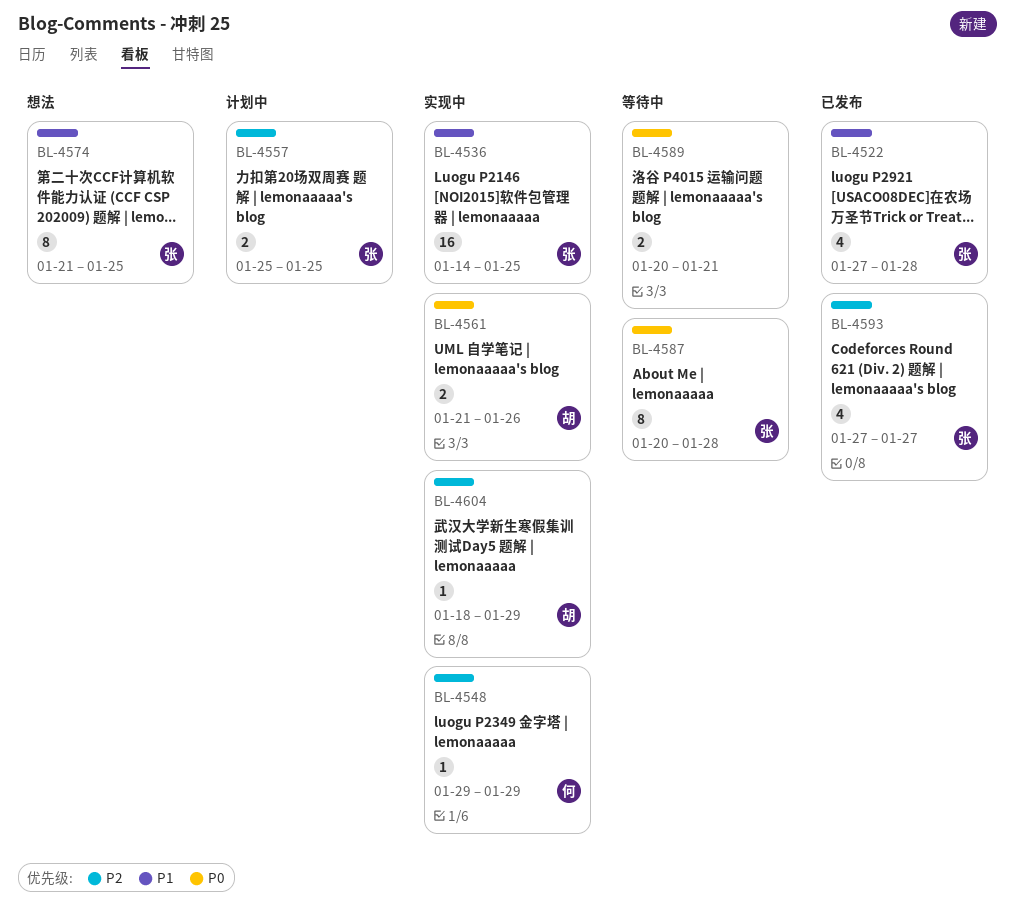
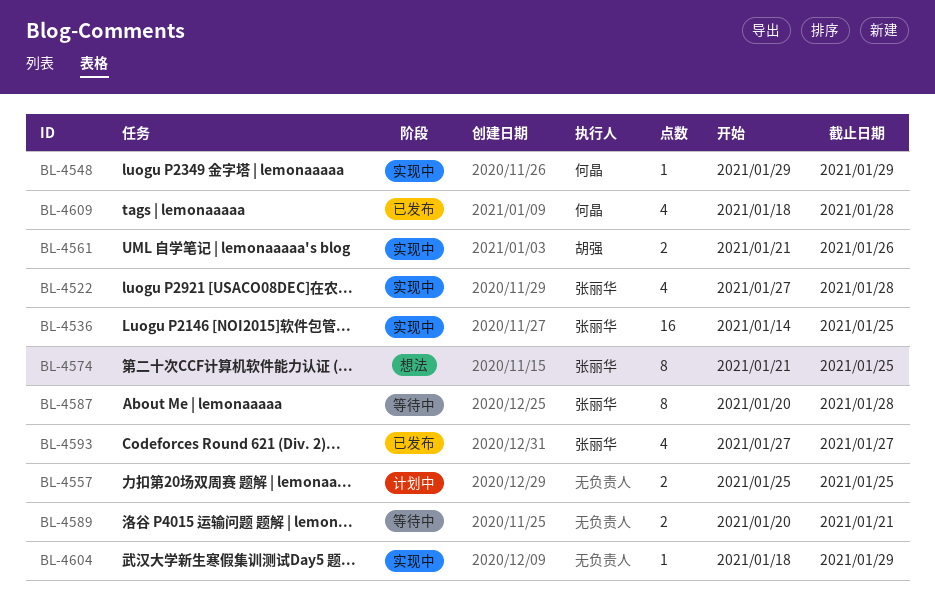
BL-4522, status: 已发布 -> 实现中
BL-4557, owner: 张丽华 -> none
BL-4604, owner: 胡强 -> none
BL-4609: none -> present

